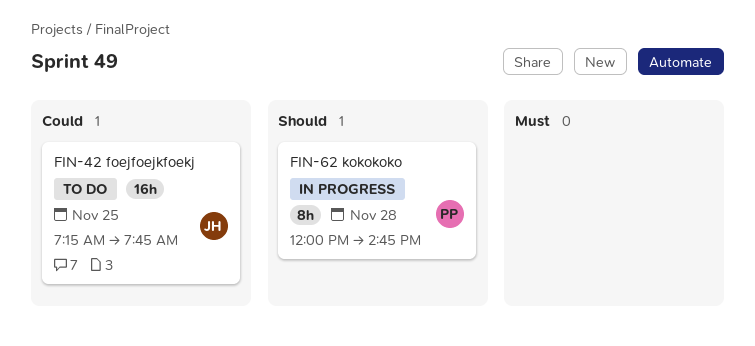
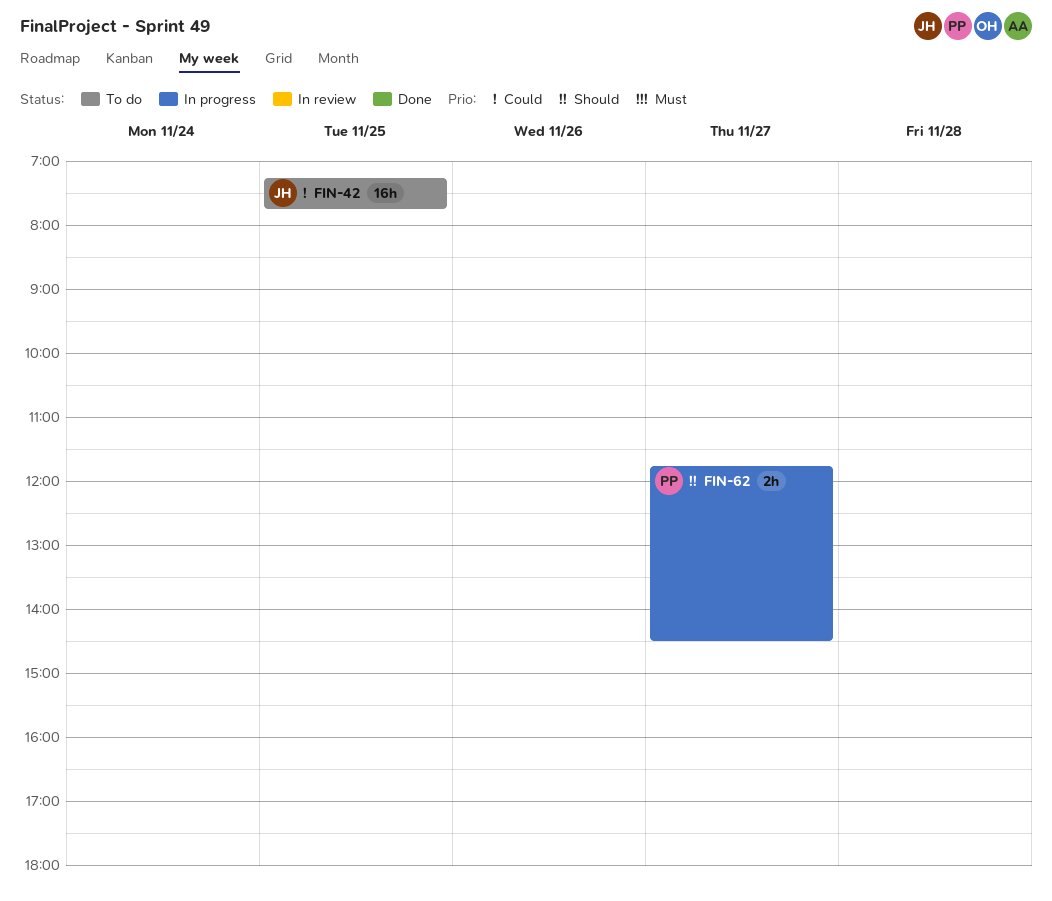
FIN-62, estimate: 8h -> 2h
FIN-62, day: Nov 28 -> Nov 27
FIN-62, begins: 12:00 -> 11:45
FIN-62, ends: 14:45 -> 14:30

